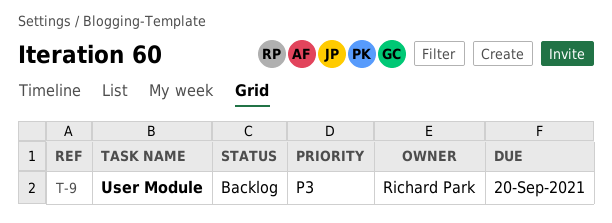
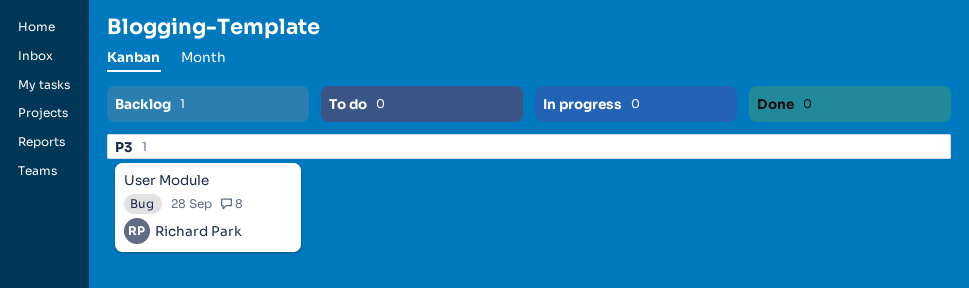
User Module, due: Sep 20 -> Sep 28

